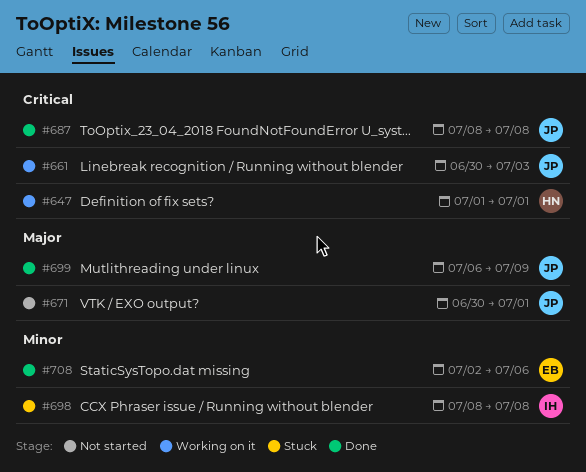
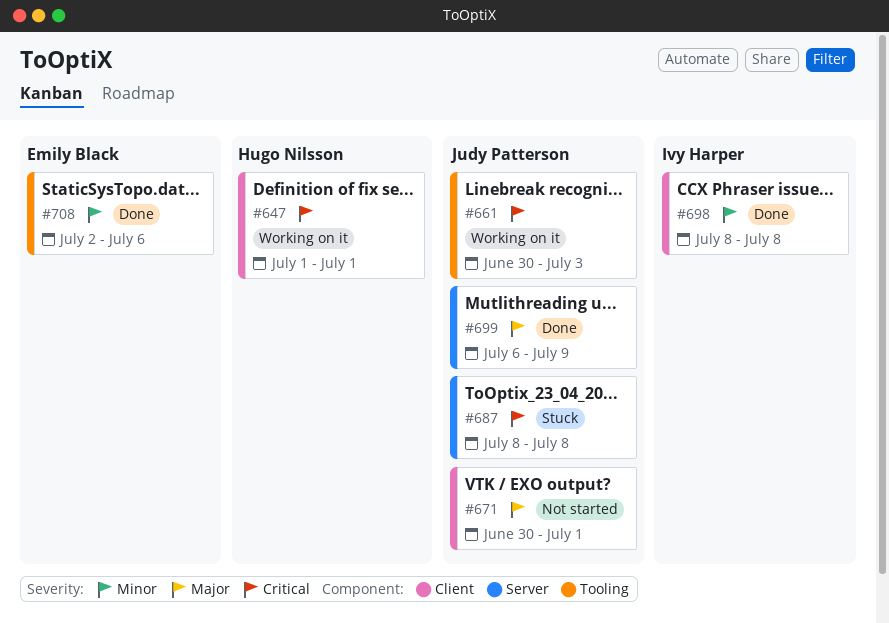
#687, status: Done -> Stuck
#698, status: Stuck -> Done

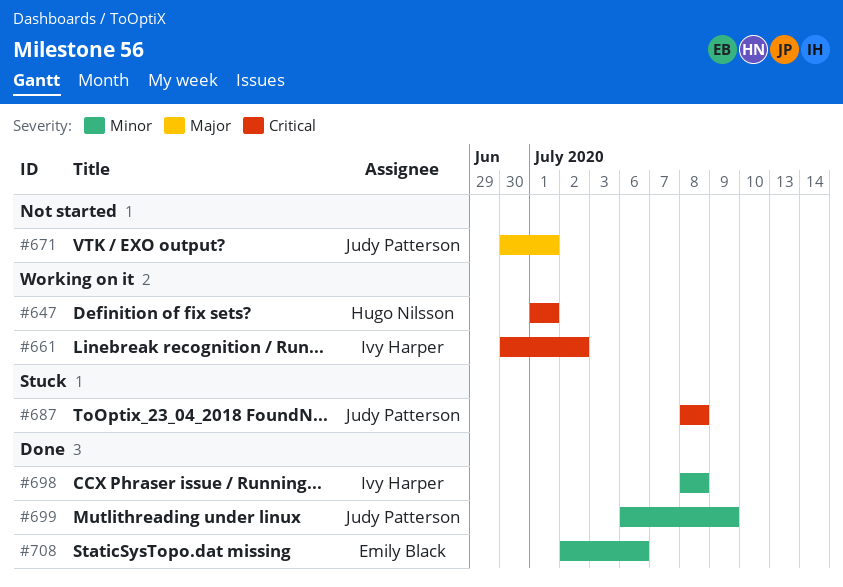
#661, owner: Judy Patterson -> Ivy Harper
#661, due: Jul 3 -> Jul 2
#699, priority: Major -> Minor

